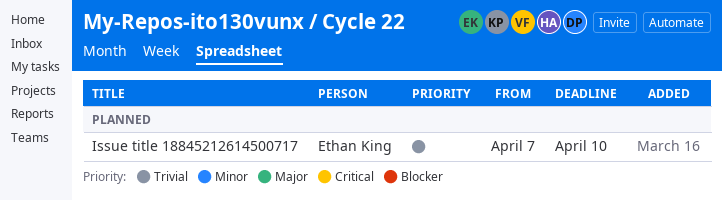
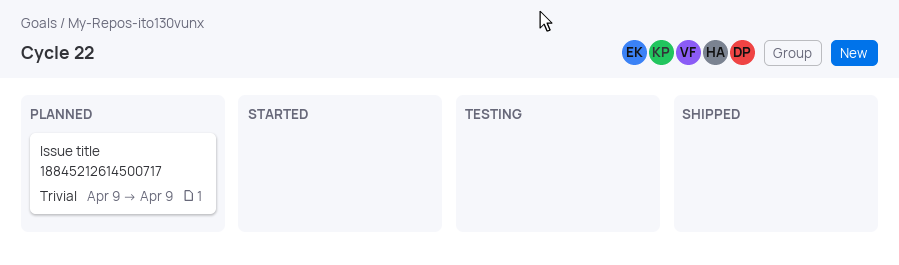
Issue title 18845212614500717, start: Apr 7 -> Apr 9
Issue title 18845212614500717, due: Apr 10 -> Apr 9

